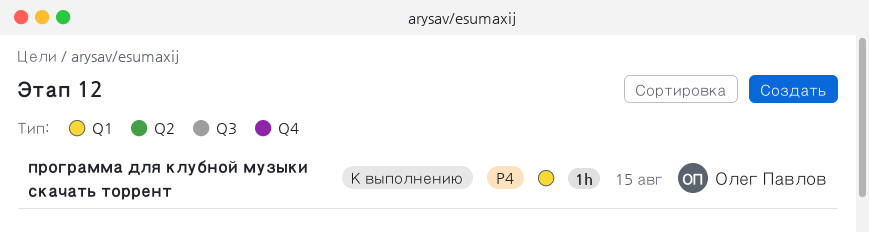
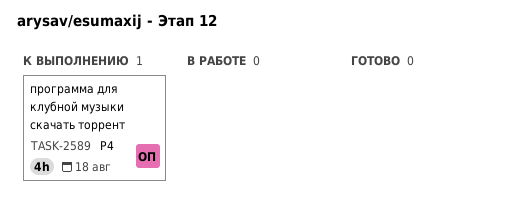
программа для клубной музыки скачать торрент, estimate: 1h -> 4h
программа для клубной музыки скачать торрент, due: Aug 15 -> Aug 18

